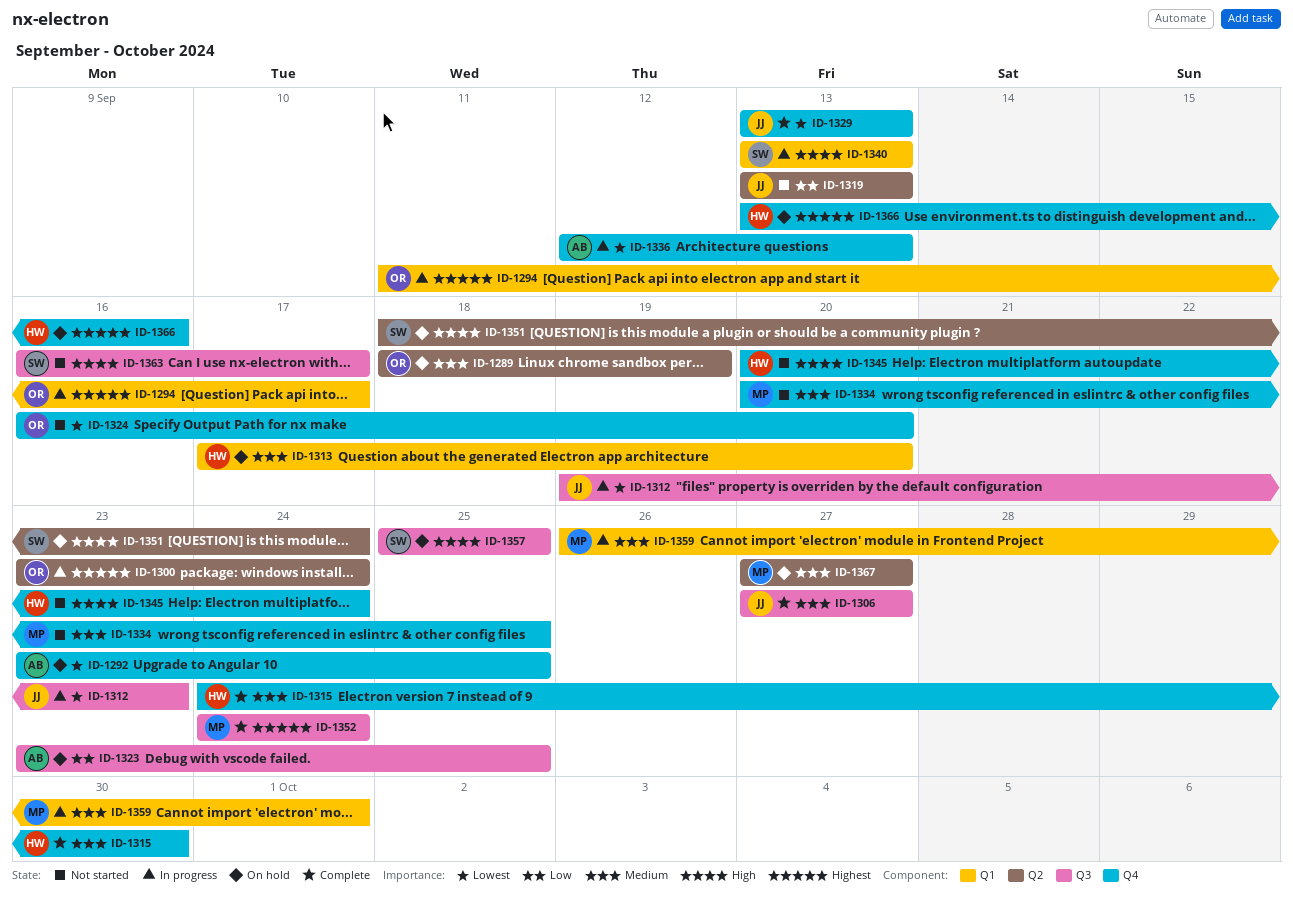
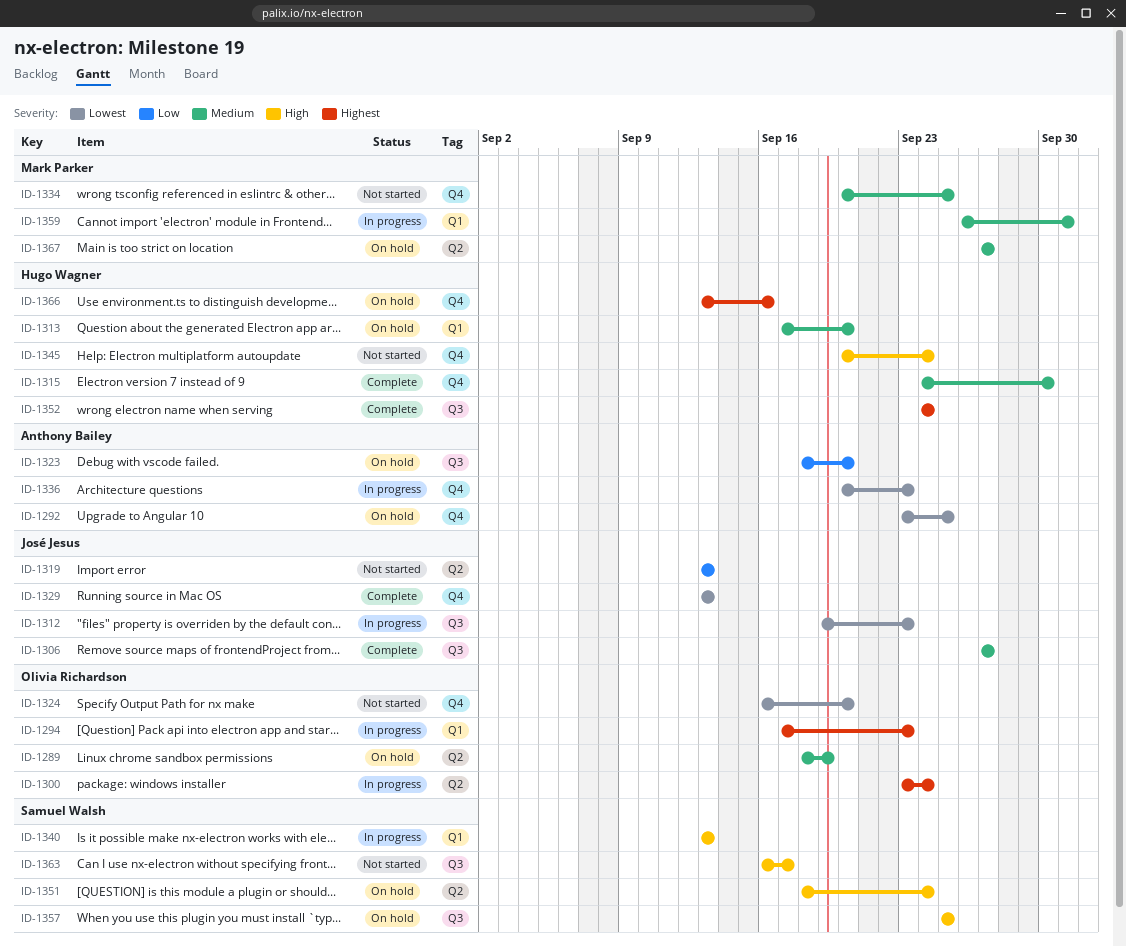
ID-1294, start: Sep 11 -> Sep 17
ID-1294, due: Sep 17 -> Sep 23
ID-1323, start: Sep 23 -> Sep 18
ID-1323, due: Sep 25 -> Sep 20
ID-1336, start: Sep 12 -> Sep 20
ID-1336, due: Sep 13 -> Sep 23
ID-1352, owner: Mark Parker -> Hugo Wagner

